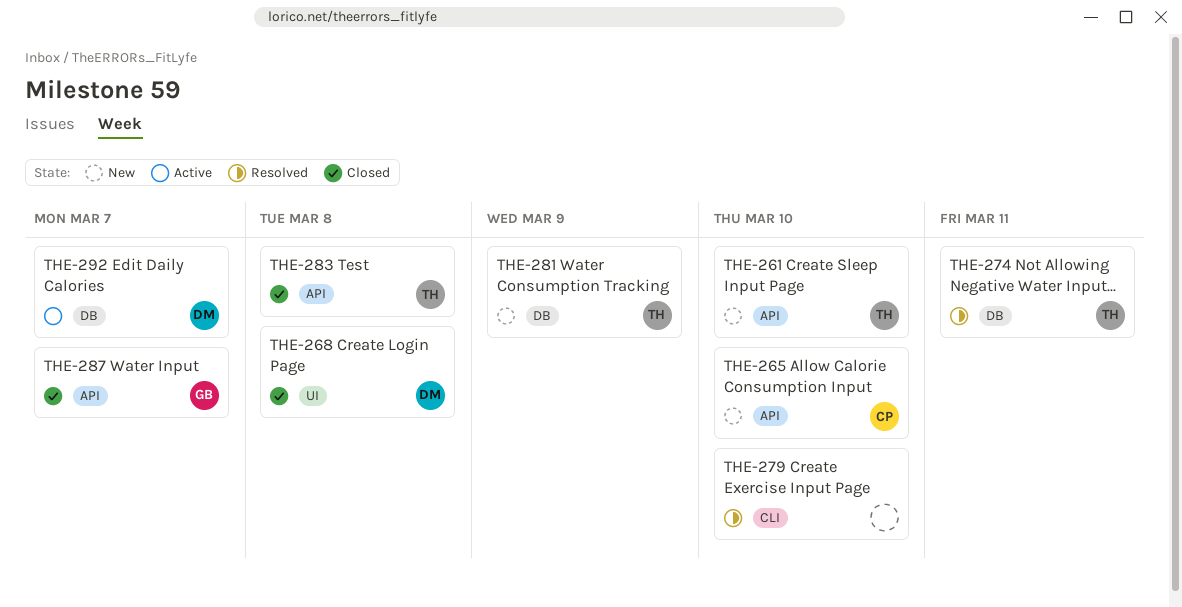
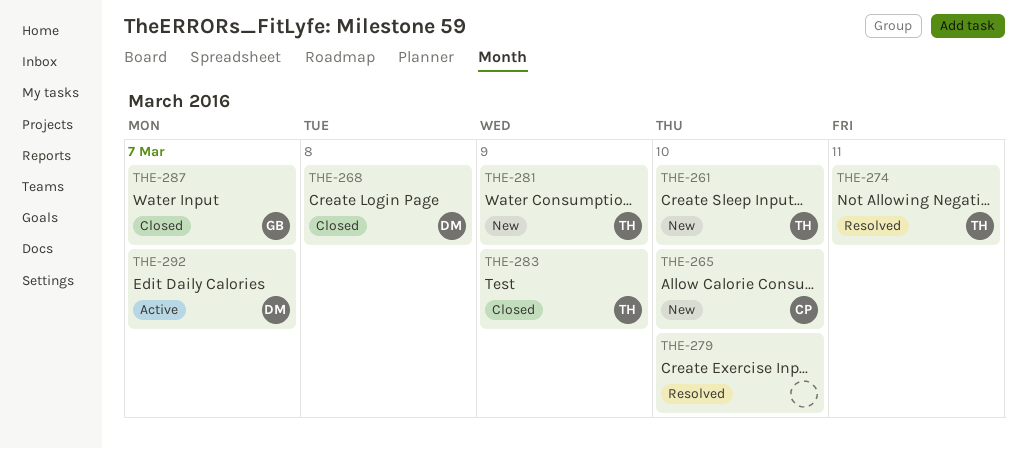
THE-283, due: Mar 8 -> Mar 9

